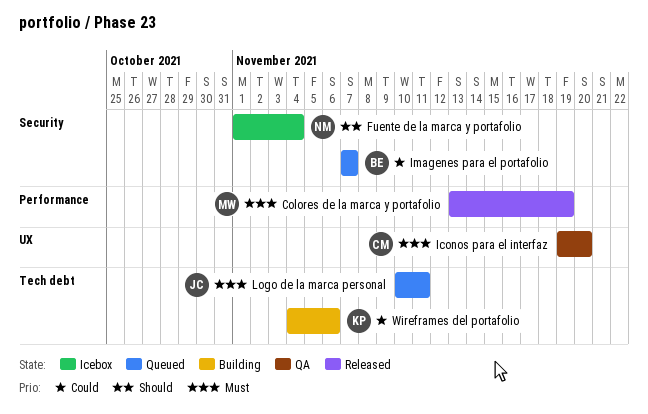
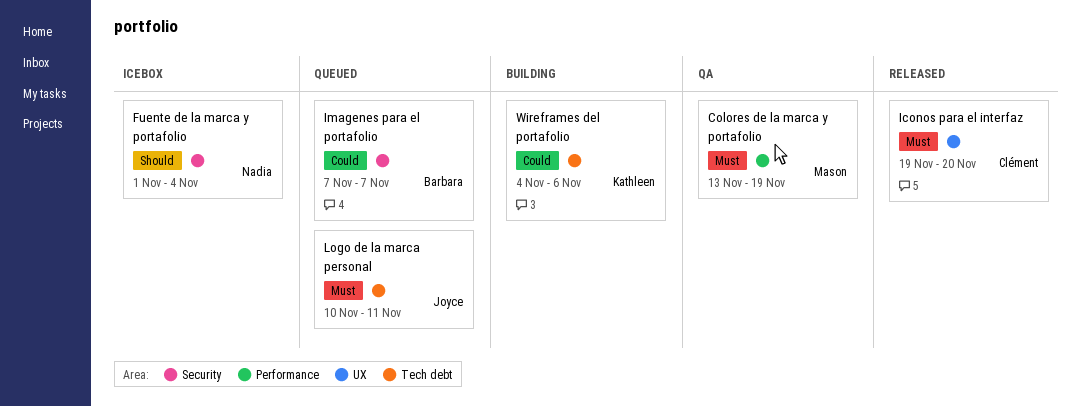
Colores de la marca y portafolio, status: Released -> QA
Iconos para el interfaz, status: QA -> Released

